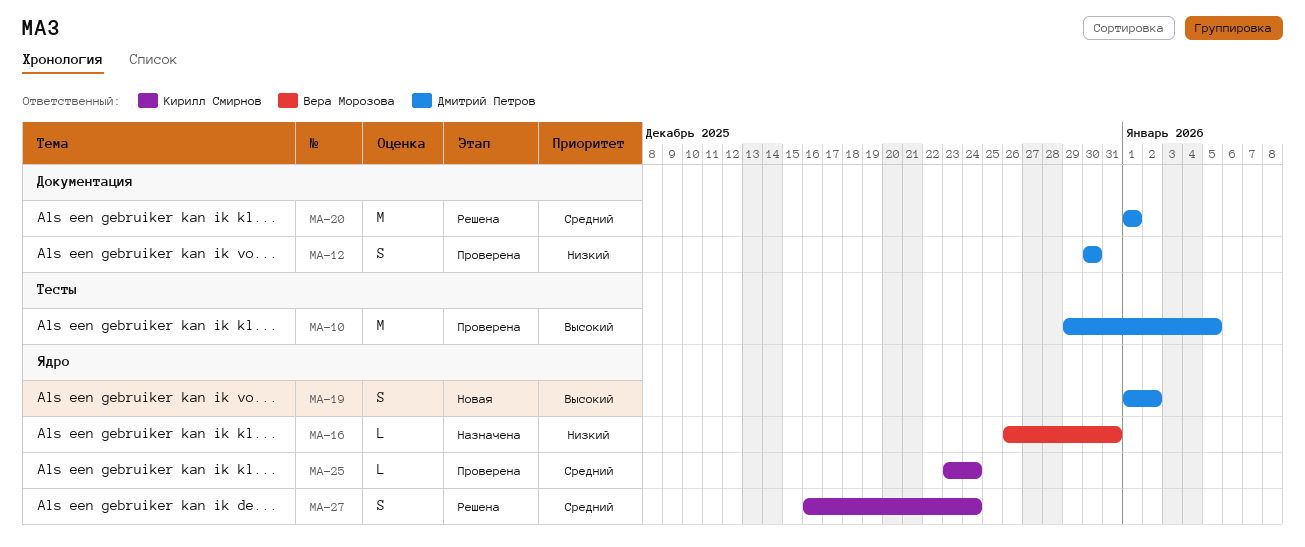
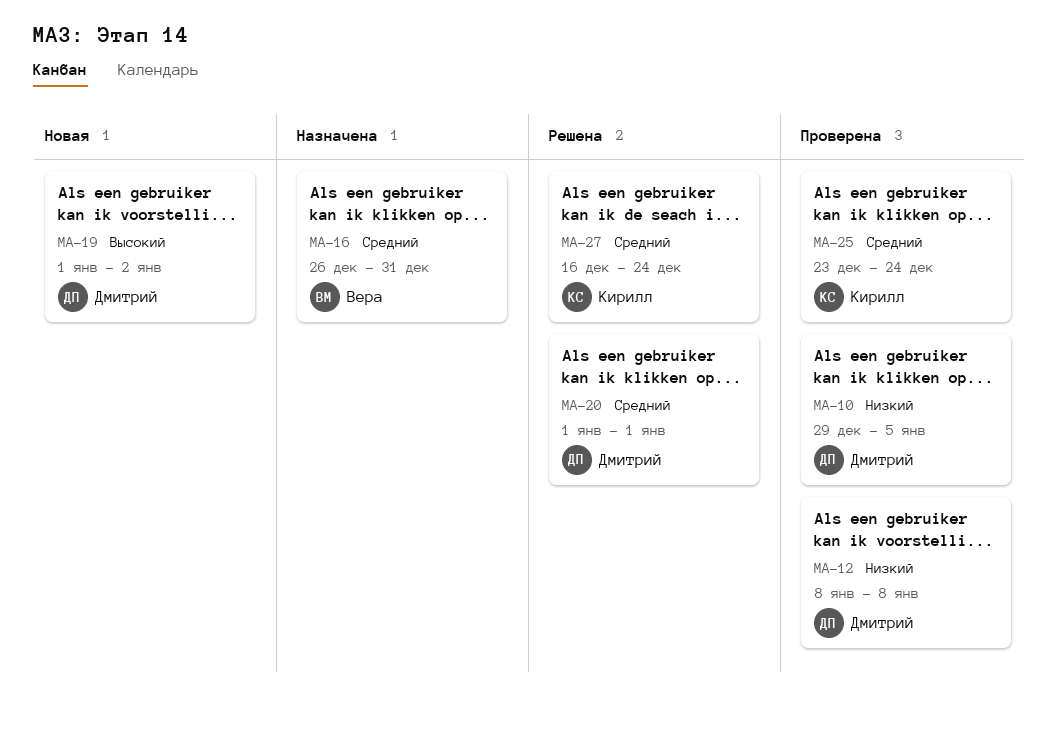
MA-10, priority: Высокий -> Низкий
MA-12, start: Dec 30 -> Jan 8
MA-12, due: Dec 30 -> Jan 8
MA-16, priority: Низкий -> Средний

